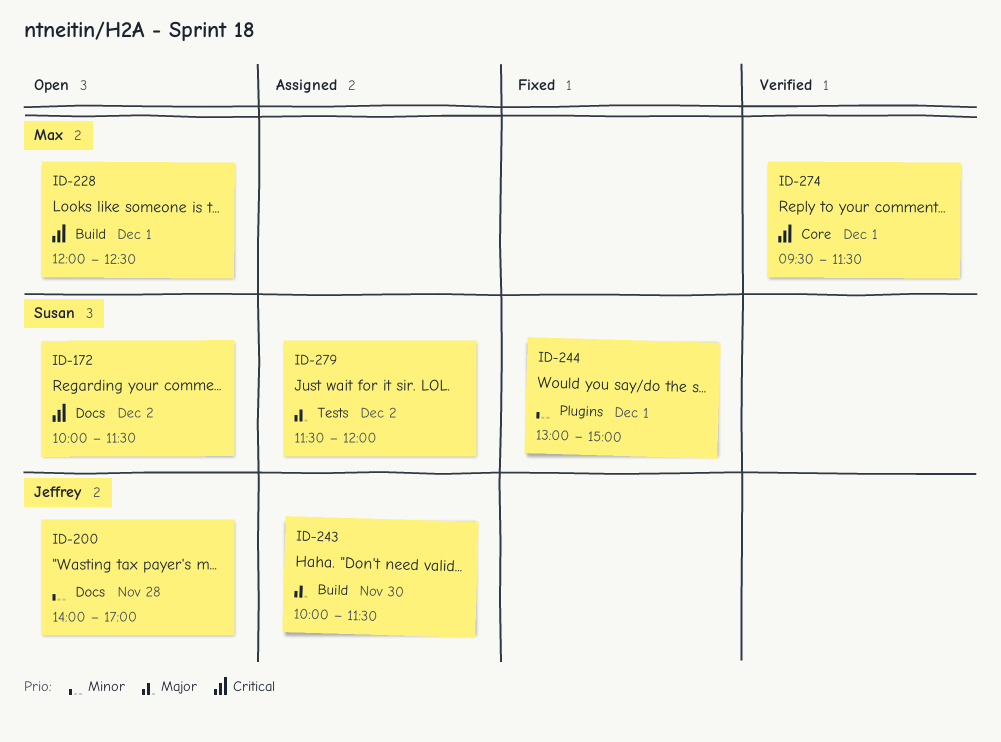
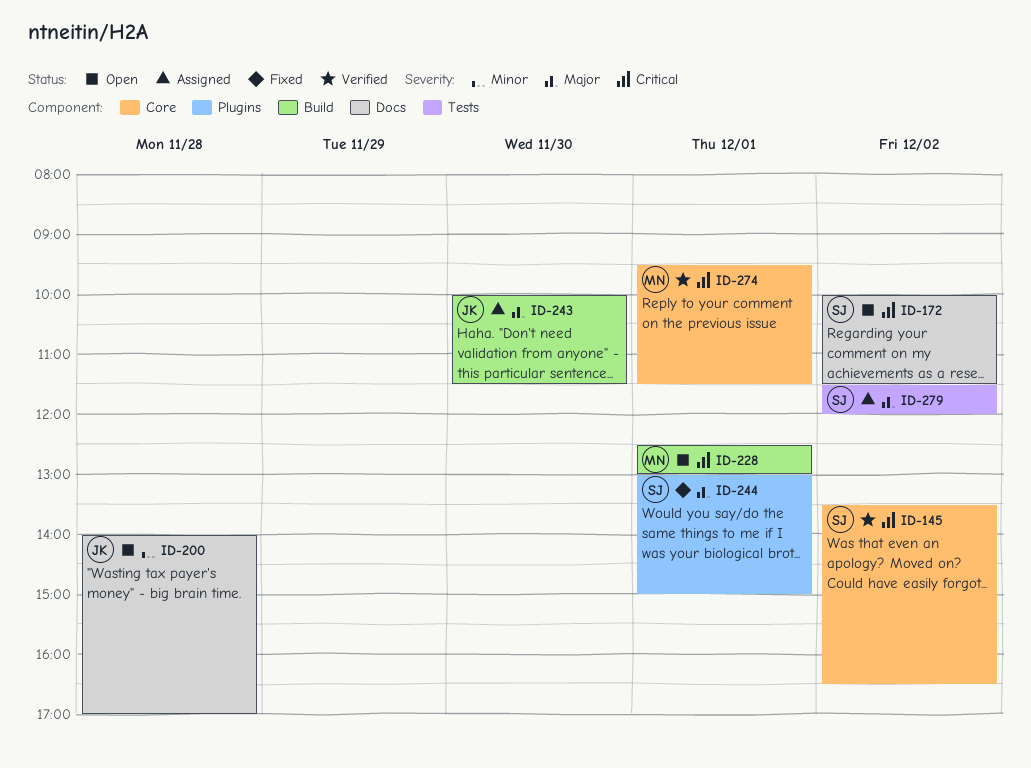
ID-145: none -> present
ID-228, begins: 12:00 -> 12:30
ID-228, ends: 12:30 -> 13:00
ID-244, priority: Minor -> Major

